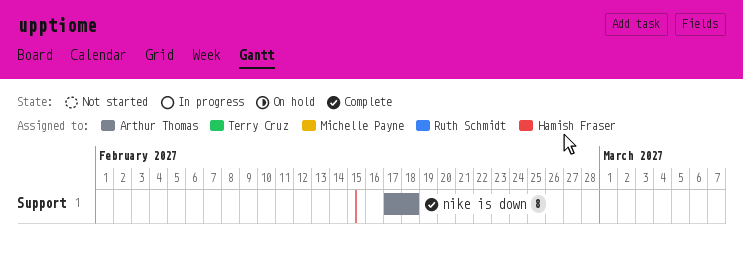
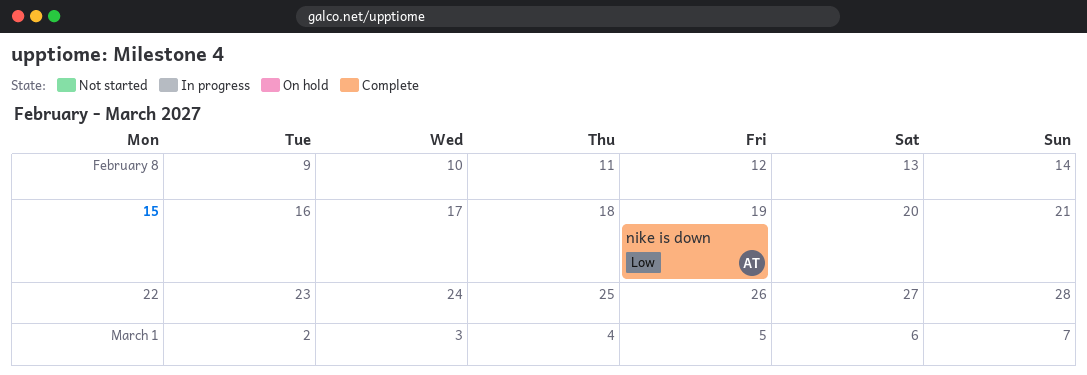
nike is down, due: Feb 18 -> Feb 19

